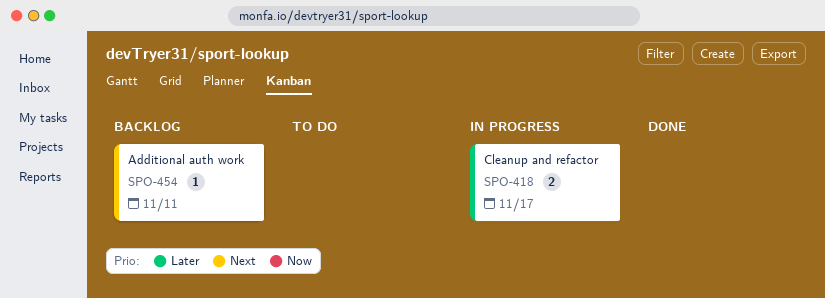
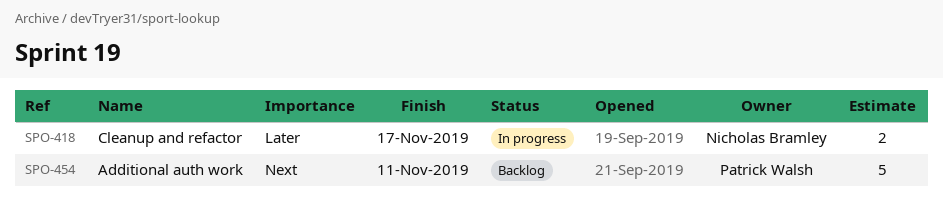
SPO-454, estimate: 1 -> 5

